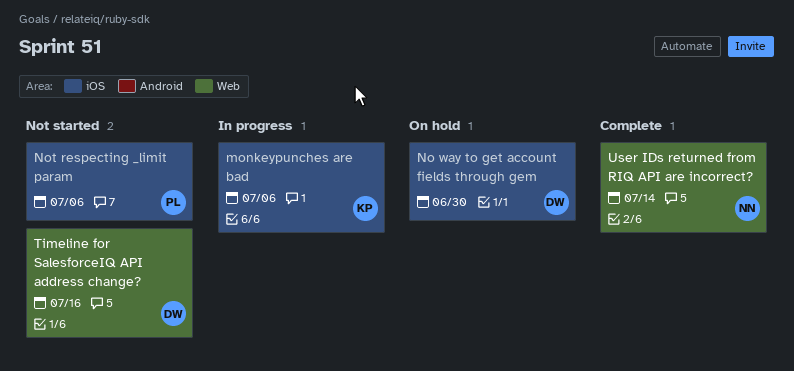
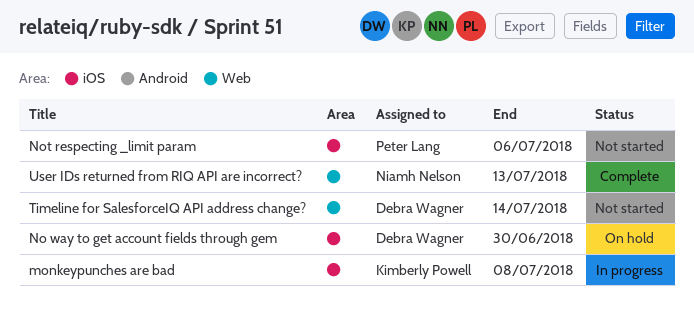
monkeypunches are bad, due: Jul 6 -> Jul 8
Timeline for SalesforceIQ API address change?, due: Jul 16 -> Jul 14
User IDs returned from RIQ API are incorrect?, due: Jul 14 -> Jul 13

